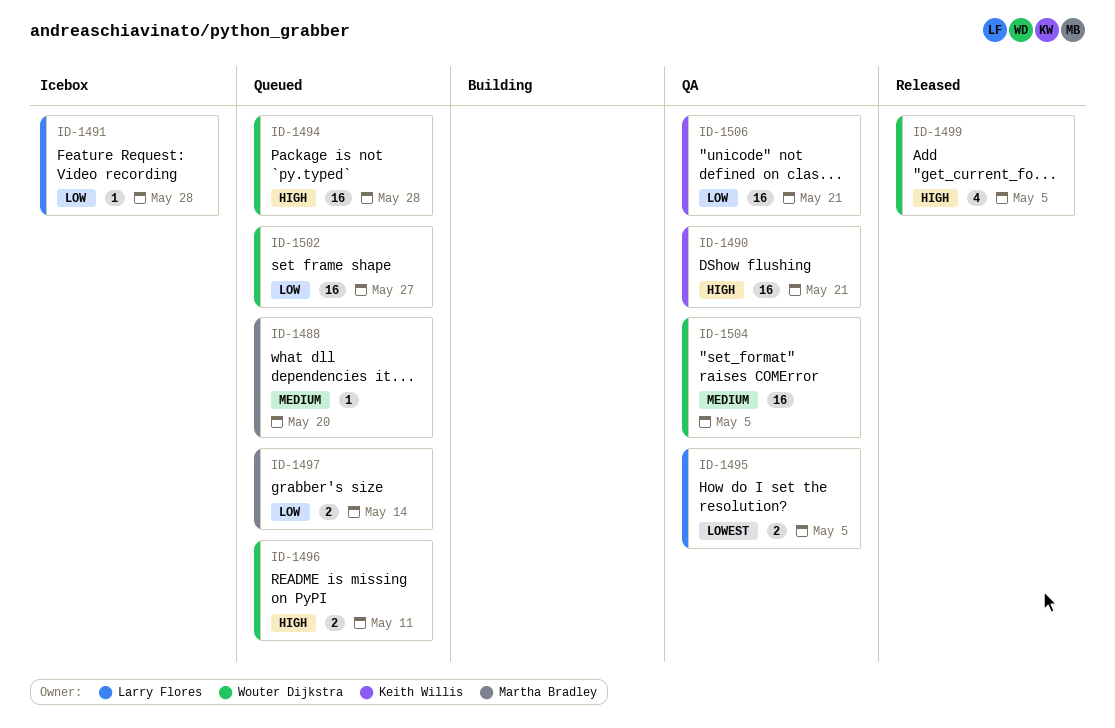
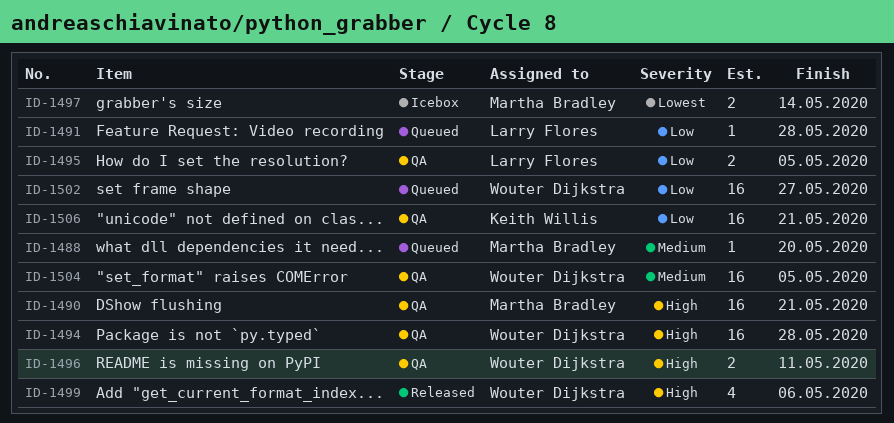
ID-1490, owner: Keith Willis -> Martha Bradley
ID-1491, status: Icebox -> Queued
ID-1494, status: Queued -> QA
ID-1495, priority: Lowest -> Low
ID-1496, status: Queued -> QA
ID-1497, status: Queued -> Icebox
ID-1497, priority: Low -> Lowest
ID-1499, due: May 5 -> May 6

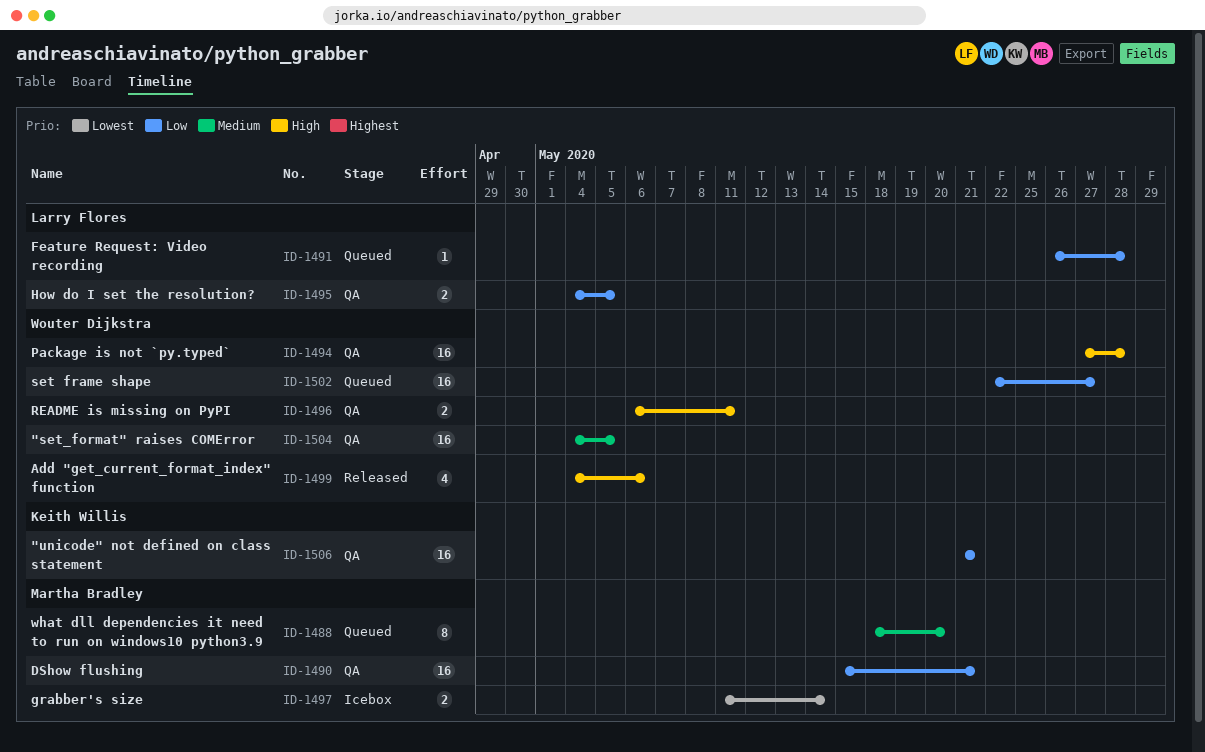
ID-1488, estimate: 1 -> 8
ID-1490, priority: High -> Low

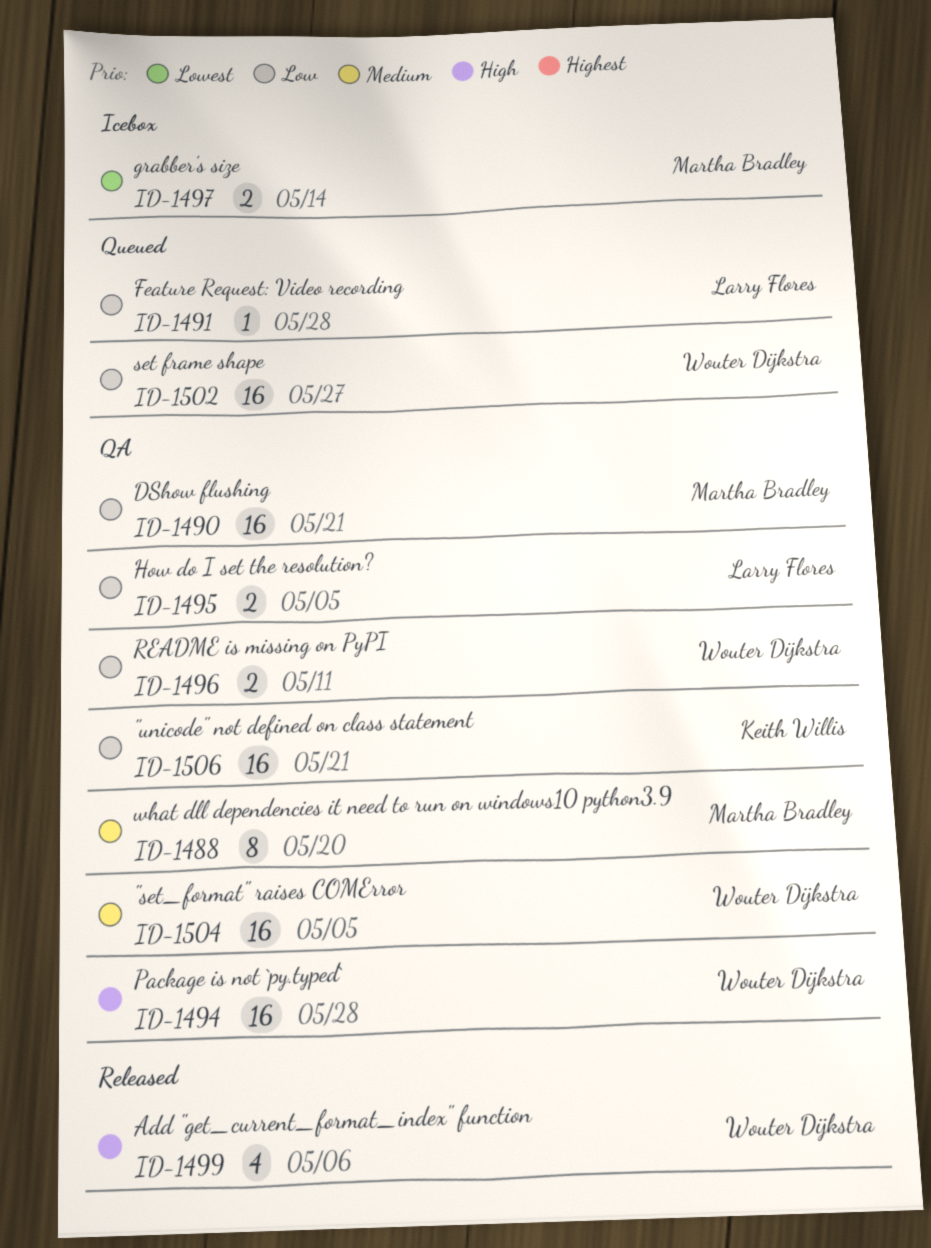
ID-1488, status: Queued -> QA
ID-1496, priority: High -> Low

